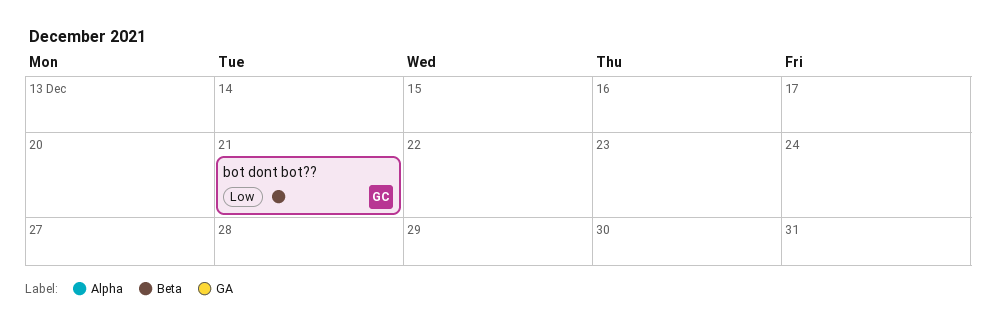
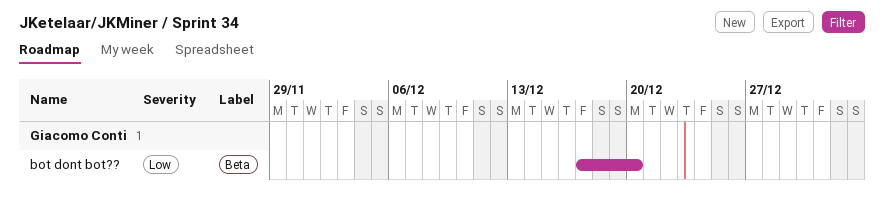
bot dont bot??, due: Dec 21 -> Dec 20

